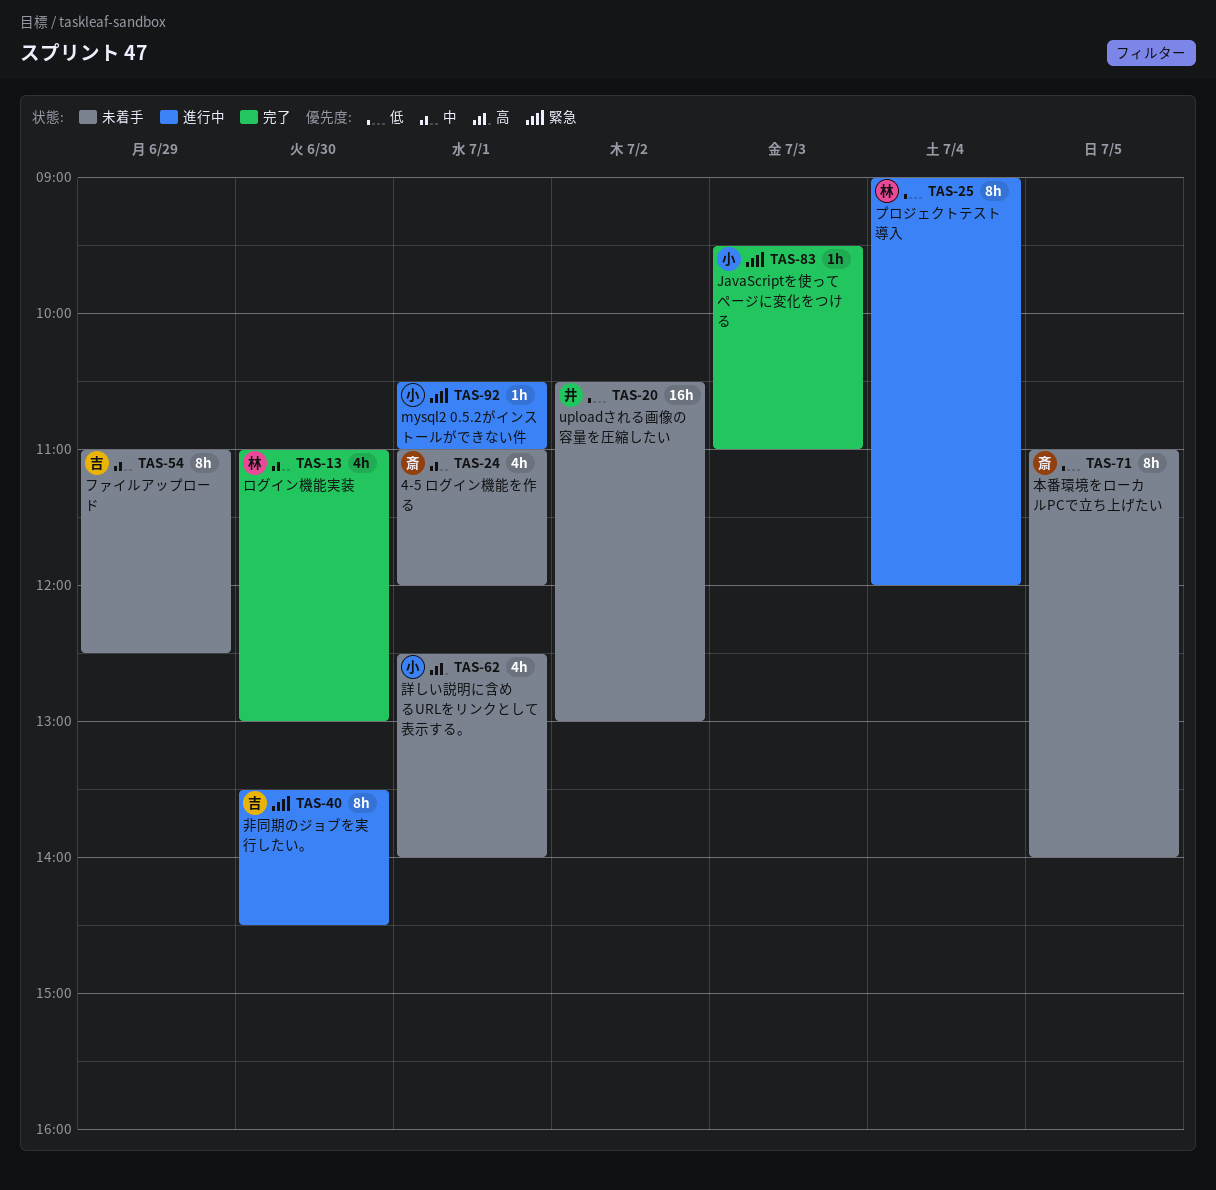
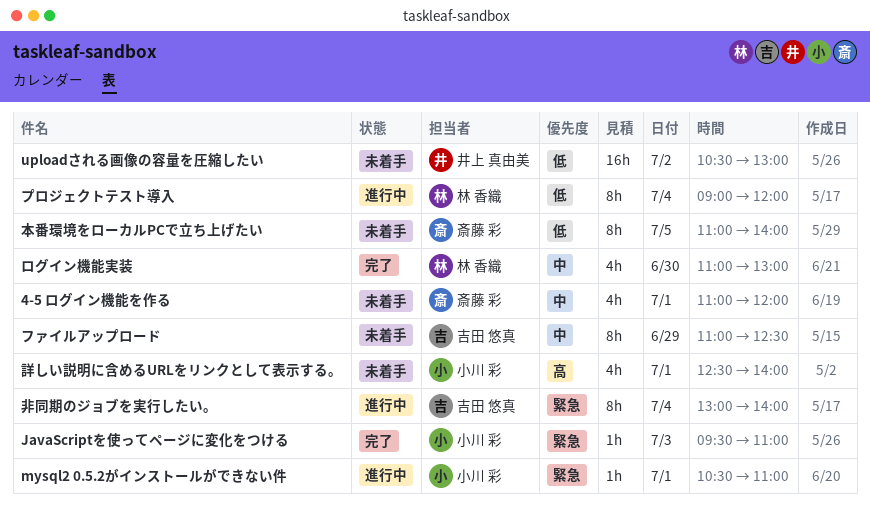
非同期のジョブを実行したい。, day: Jun 30 -> Jul 4
非同期のジョブを実行したい。, begins: 13:30 -> 13:00
非同期のジョブを実行したい。, ends: 14:30 -> 14:00

